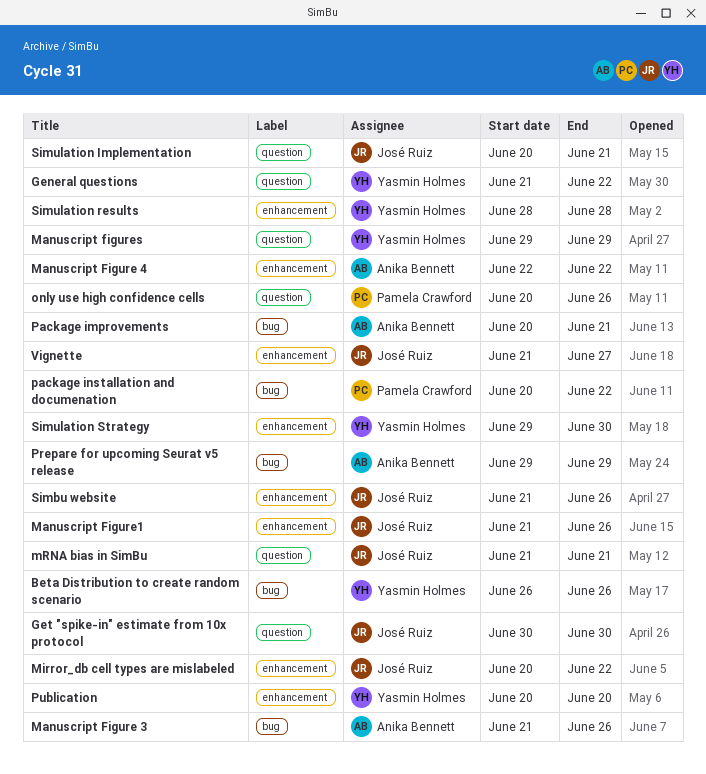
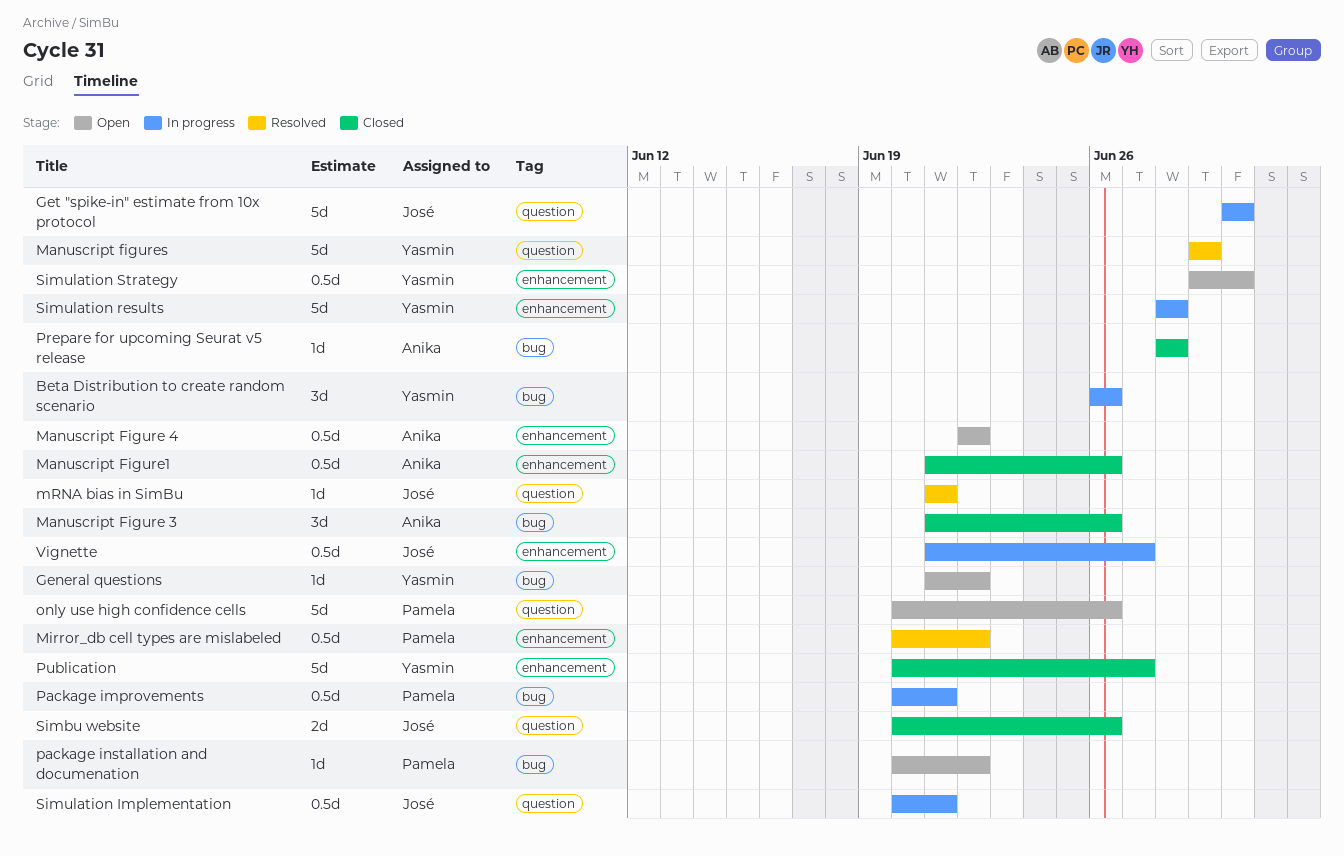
General questions, label: question -> bug
Manuscript Figure1, owner: José Ruiz -> Anika Bennett
Mirror_db cell types are mislabeled, owner: José Ruiz -> Pamela Crawford
Package improvements, owner: Anika Bennett -> Pamela Crawford
Prepare for upcoming Seurat v5 release, start: Jun 29 -> Jun 28
Prepare for upcoming Seurat v5 release, due: Jun 29 -> Jun 28
Publication, due: Jun 20 -> Jun 27
Simbu website, label: enhancement -> question
Simbu website, start: Jun 21 -> Jun 20

